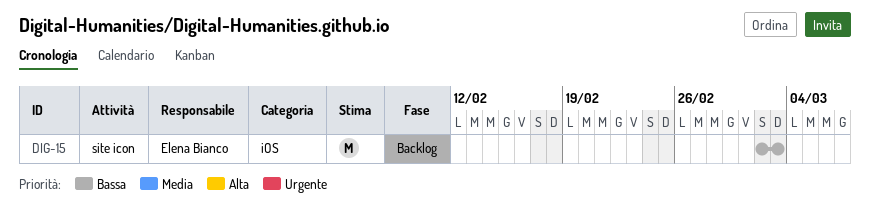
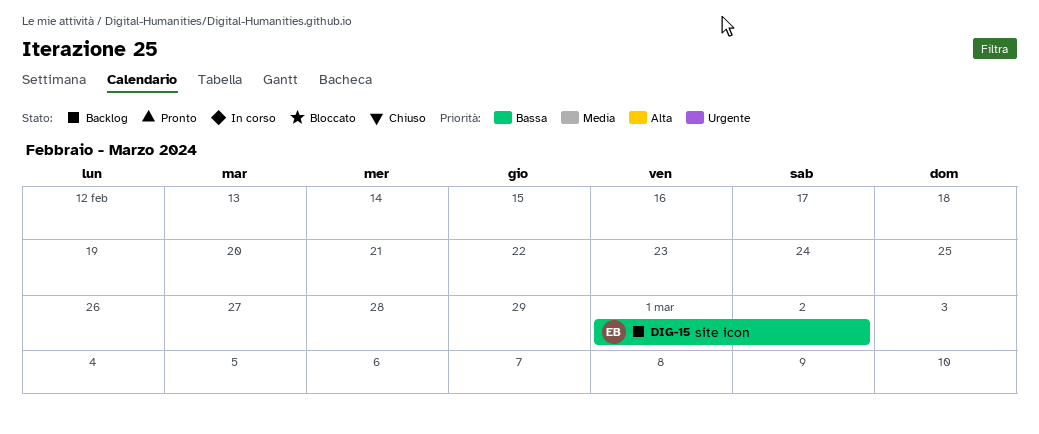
DIG-15, start: Mar 2 -> Mar 1
DIG-15, due: Mar 3 -> Mar 2

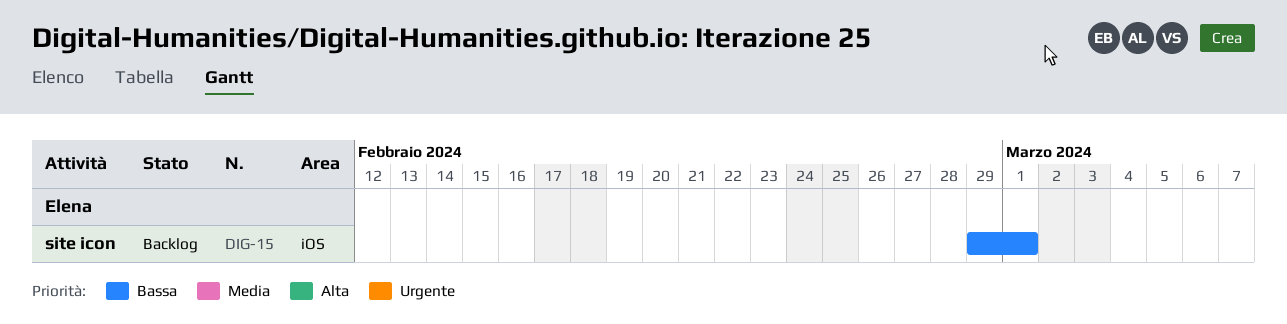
DIG-15, start: Mar 1 -> Feb 29
DIG-15, due: Mar 2 -> Mar 1

